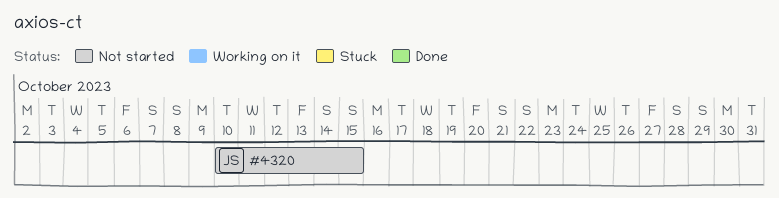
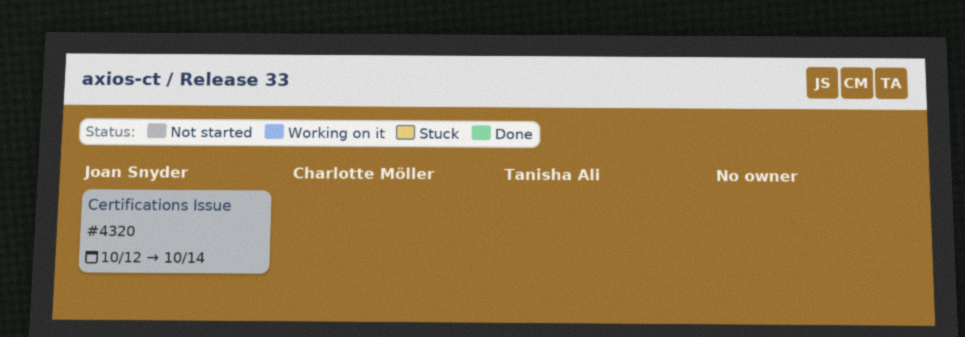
#4320, start: Oct 10 -> Oct 12
#4320, due: Oct 15 -> Oct 14

